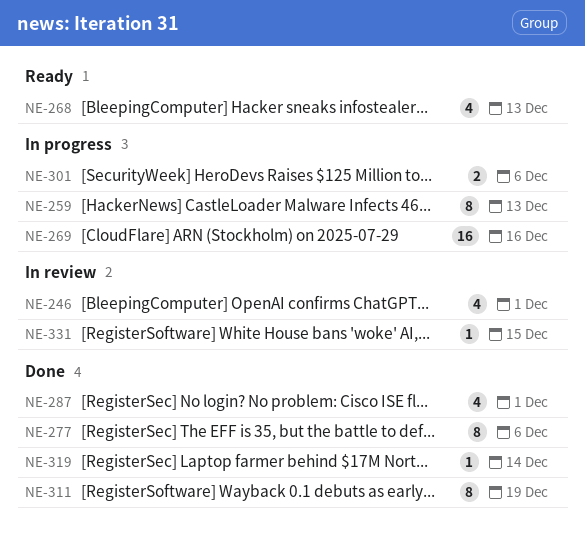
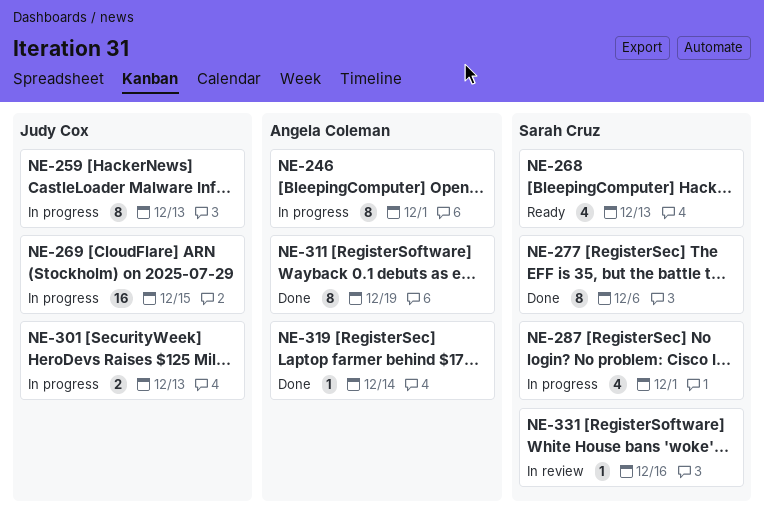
NE-246, status: In review -> In progress
NE-246, estimate: 4 -> 8
NE-269, due: Dec 16 -> Dec 15
NE-287, status: Done -> In progress
NE-301, due: Dec 6 -> Dec 13
NE-331, due: Dec 15 -> Dec 16

